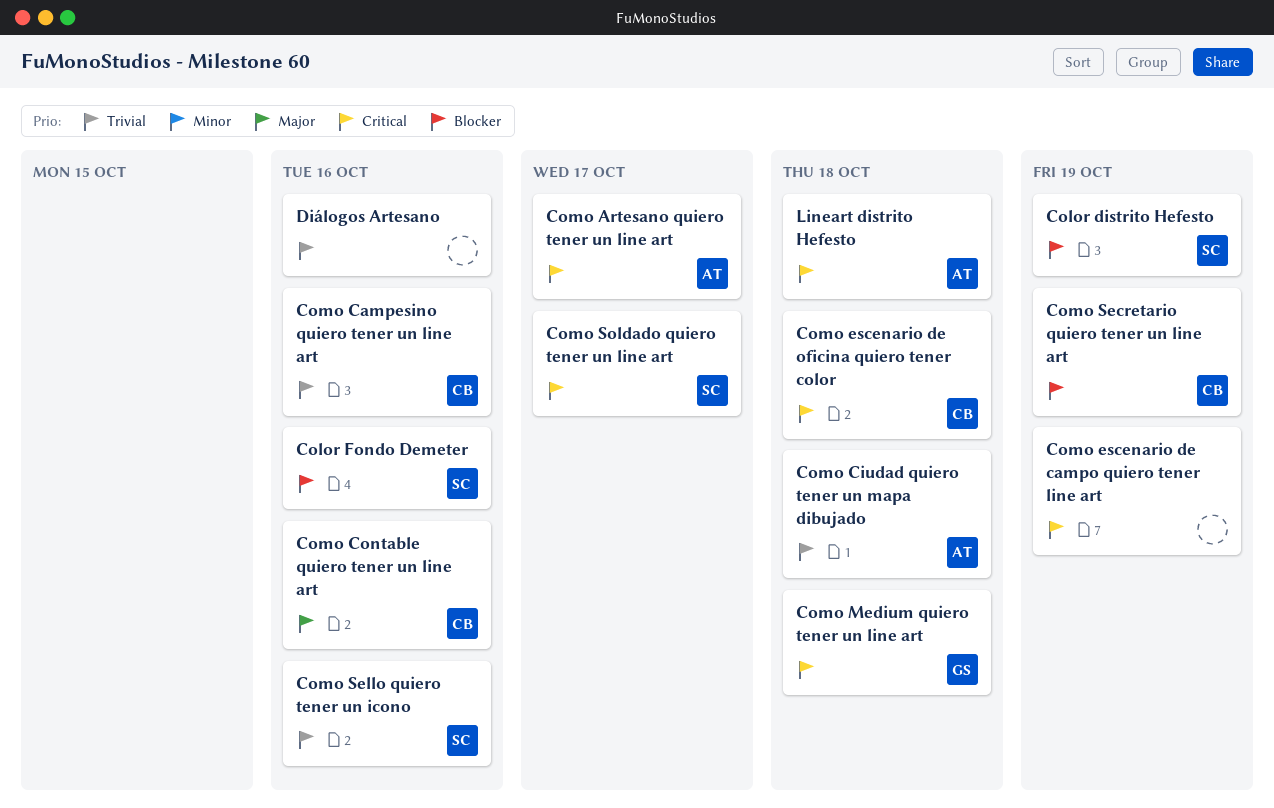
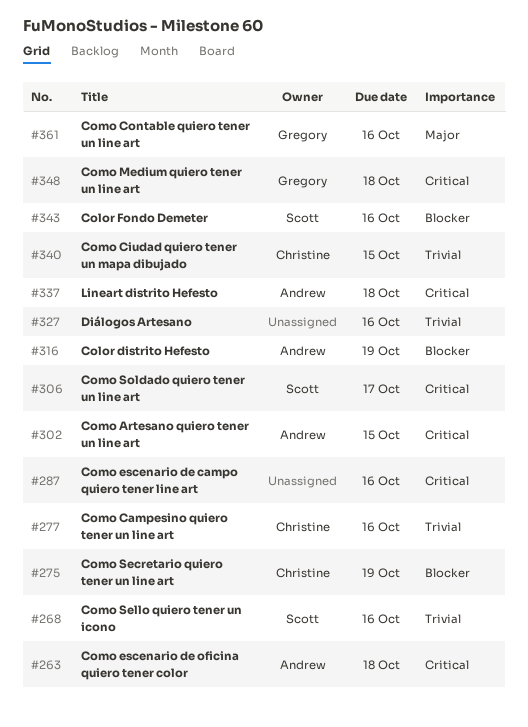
Color distrito Hefesto, owner: Scott -> Andrew
Como Artesano quiero tener un line art, due: Oct 17 -> Oct 15
Como Ciudad quiero tener un mapa dibujado, owner: Andrew -> Christine
Como Ciudad quiero tener un mapa dibujado, due: Oct 18 -> Oct 15
Como Contable quiero tener un line art, owner: Christine -> Gregory
Como escenario de campo quiero tener line art, due: Oct 19 -> Oct 16
Como escenario de oficina quiero tener color, owner: Christine -> Andrew

